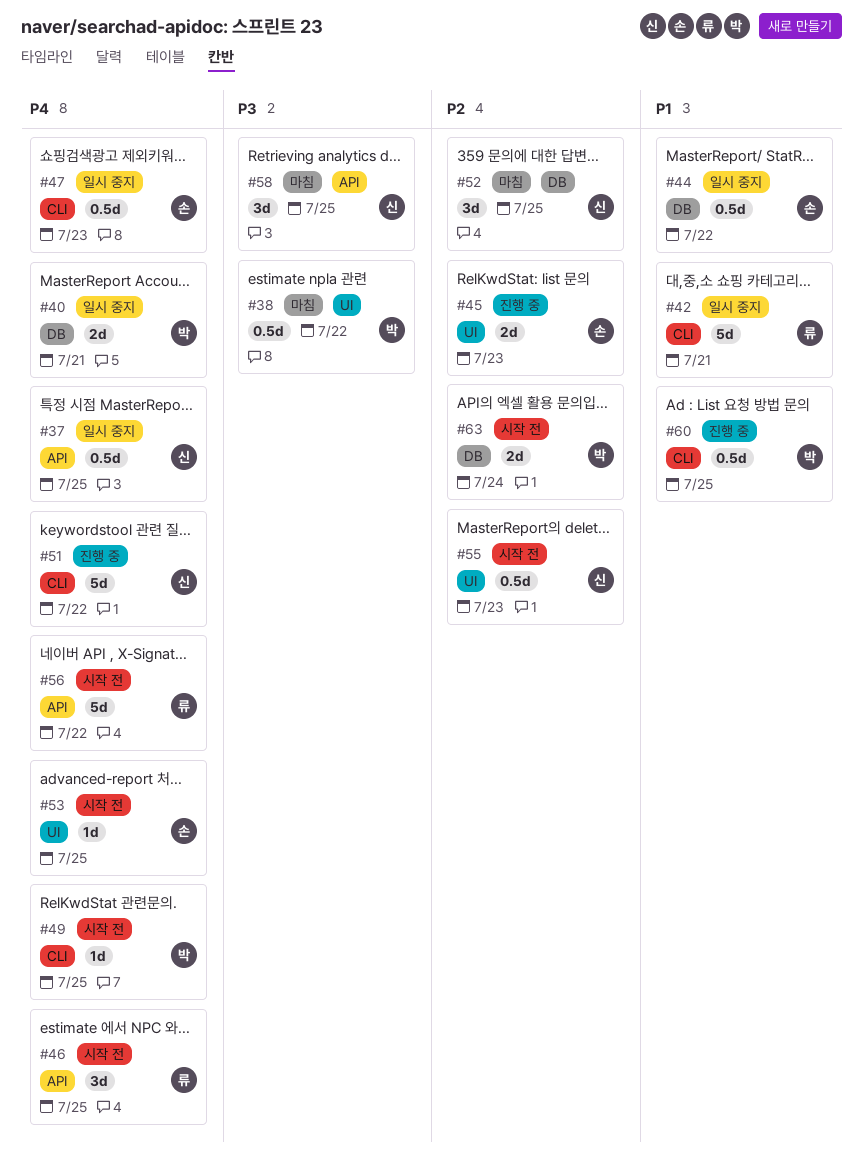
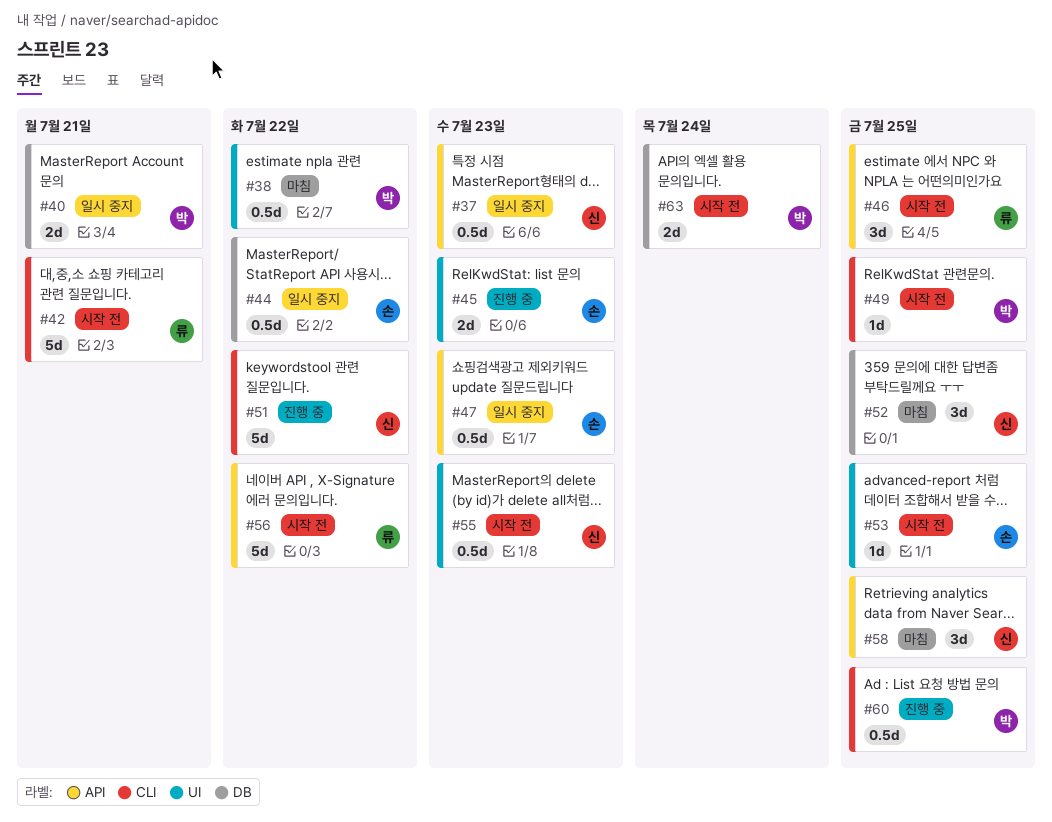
#37, due: Jul 25 -> Jul 23
#42, status: 일시 중지 -> 시작 전
#47, label: CLI -> API

